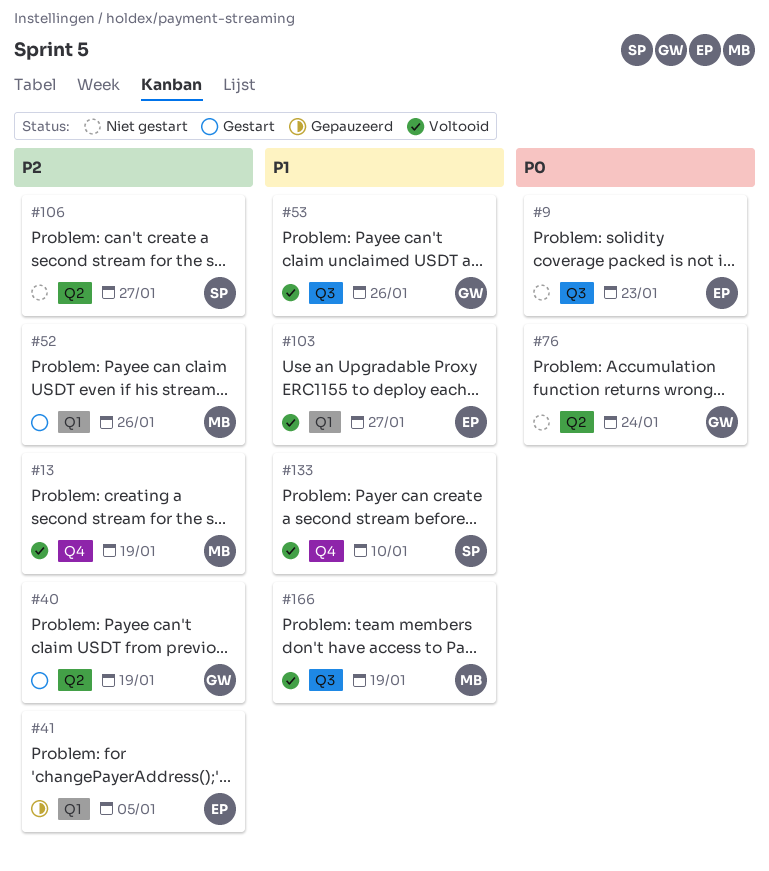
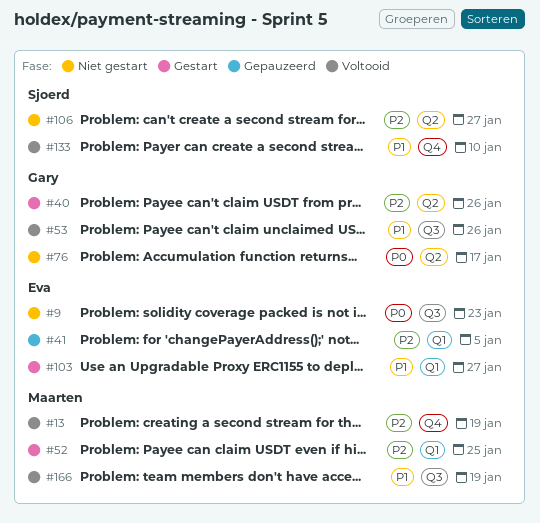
#40, due: Jan 19 -> Jan 26
#52, due: Jan 26 -> Jan 25
#76, due: Jan 24 -> Jan 17
#103, status: Voltooid -> Gestart

